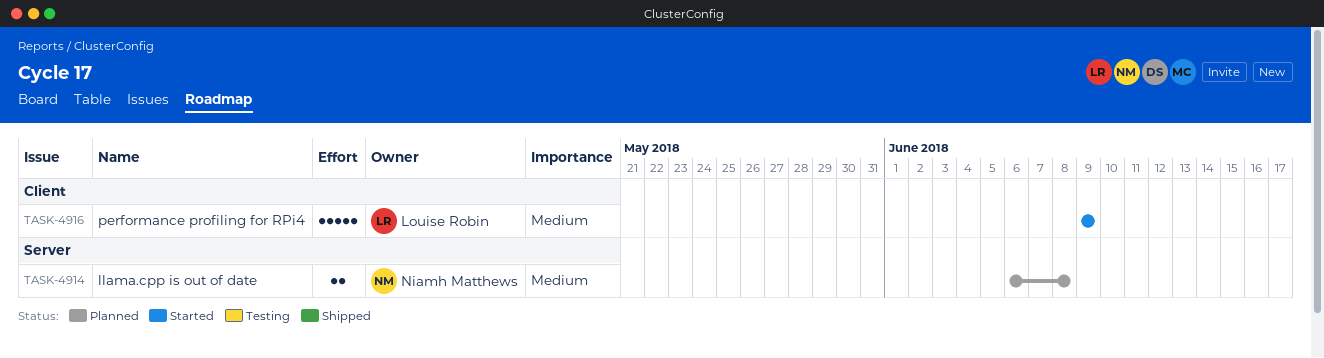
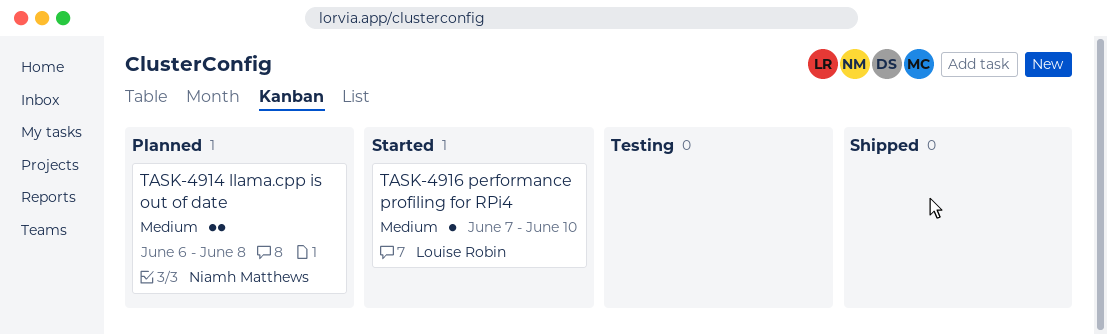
TASK-4916, estimate: 5 -> 1
TASK-4916, start: Jun 9 -> Jun 7
TASK-4916, due: Jun 9 -> Jun 10

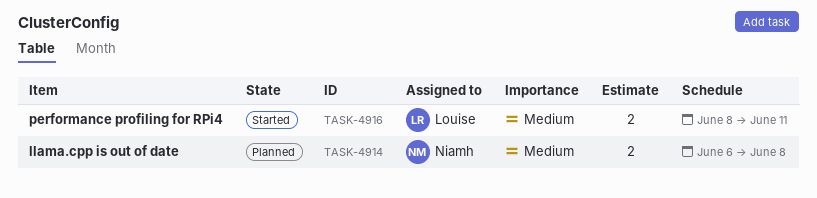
TASK-4916, estimate: 1 -> 2
TASK-4916, start: Jun 7 -> Jun 8
TASK-4916, due: Jun 10 -> Jun 11

